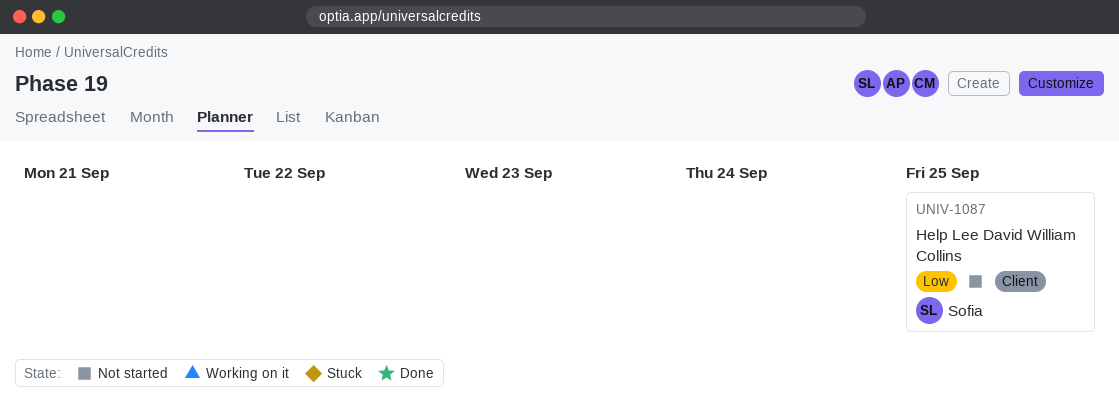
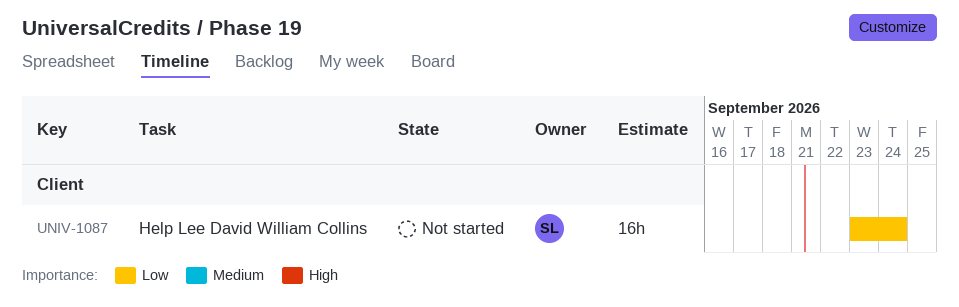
UNIV-1087, due: Sep 25 -> Sep 24

